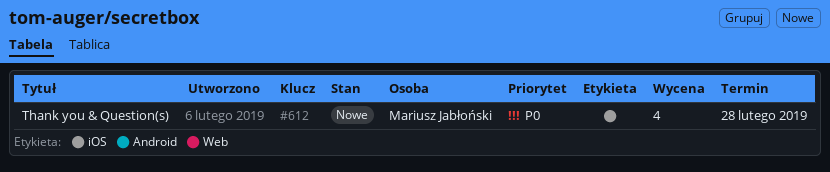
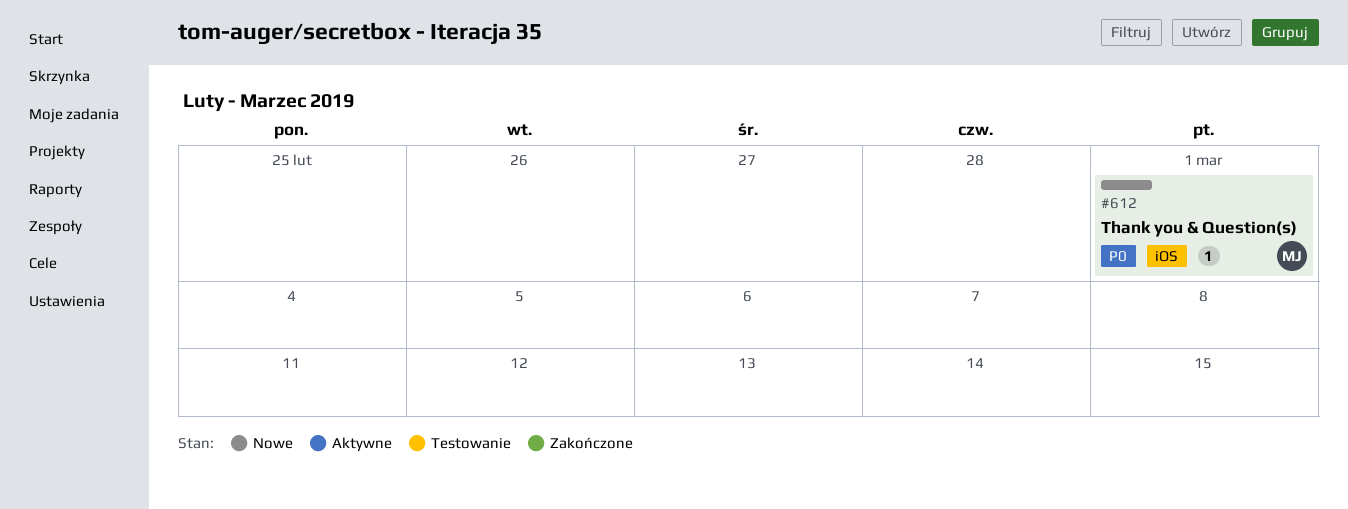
#612, estimate: 4 -> 1
#612, due: Feb 28 -> Mar 1

